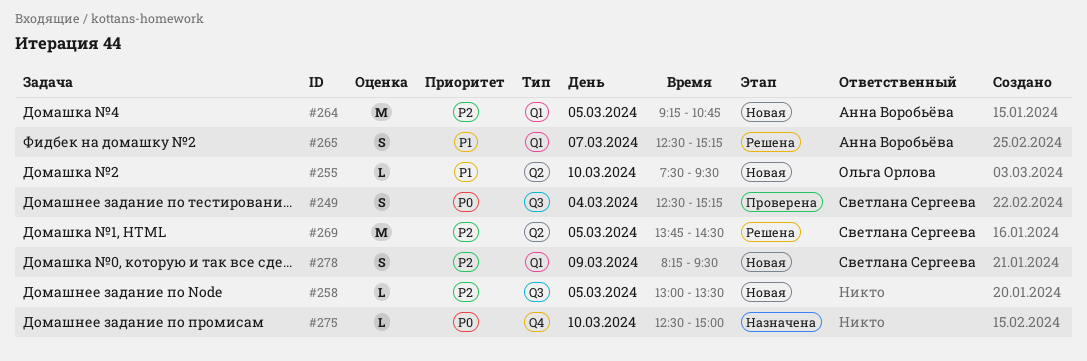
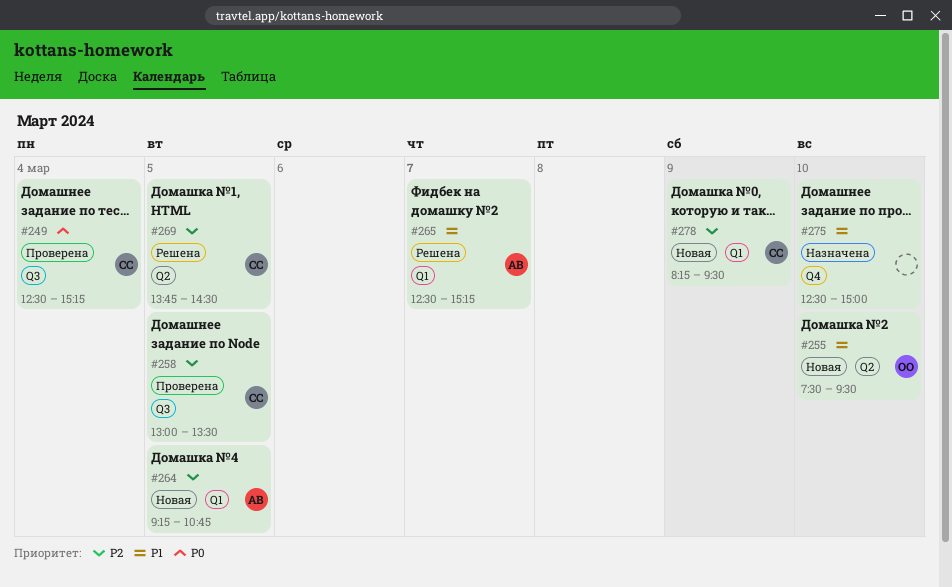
#258, status: Новая -> Проверена
#258, owner: none -> Светлана Сергеева
#275, priority: P0 -> P1

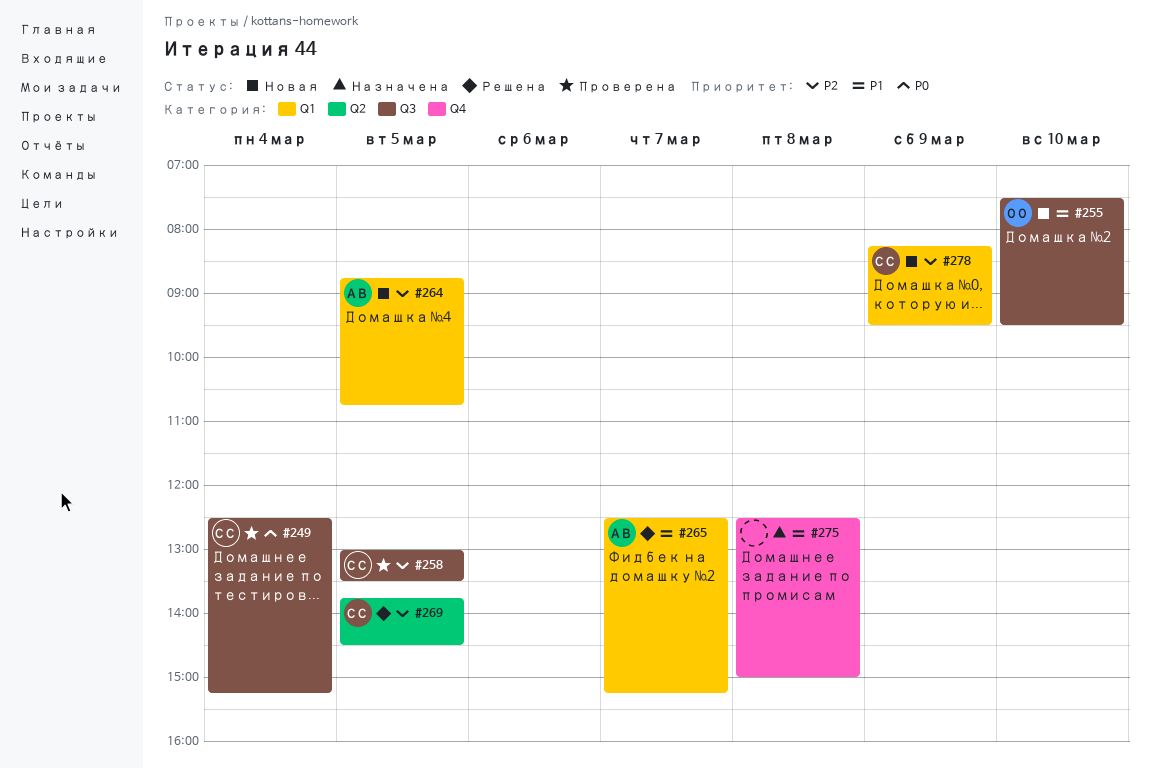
#255, label: Q2 -> Q3
#264, begins: 09:15 -> 08:45
#275, day: Mar 10 -> Mar 8

